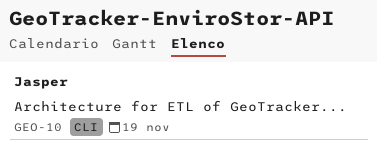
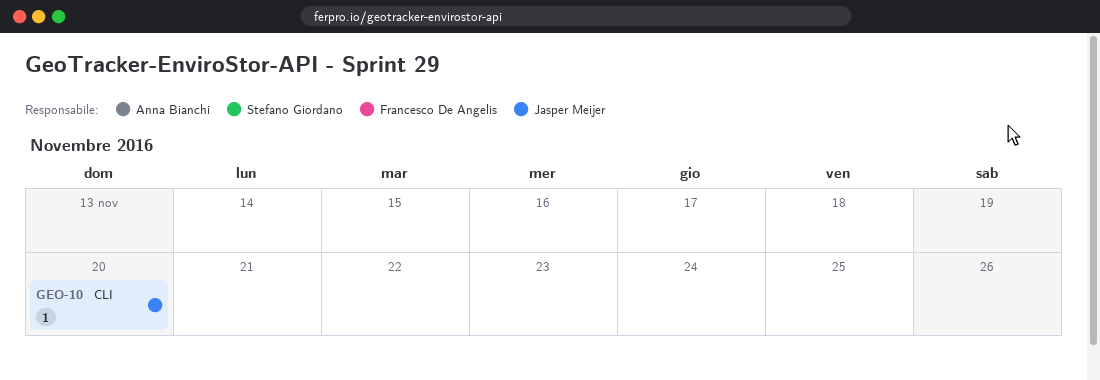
GEO-10, due: Nov 19 -> Nov 20

